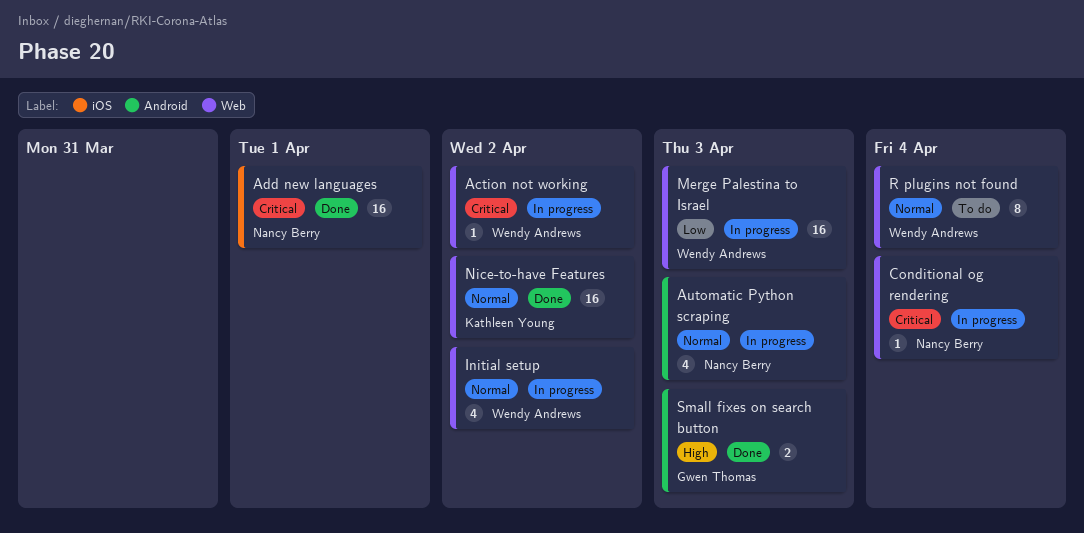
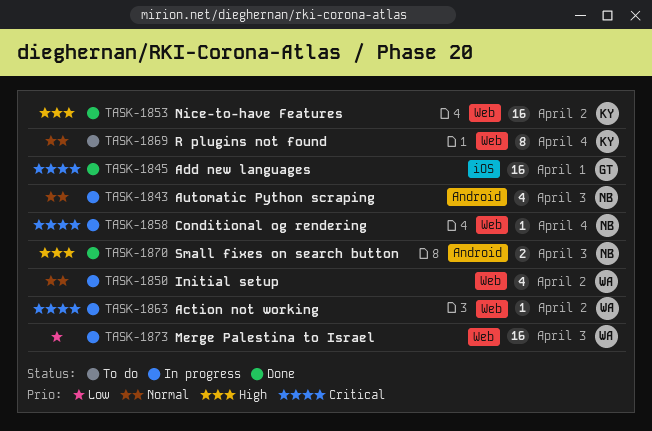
Add new languages, owner: Nancy Berry -> Gwen Thomas
Nice-to-have Features, priority: Normal -> High
R plugins not found, owner: Wendy Andrews -> Kathleen Young
Small fixes on search button, owner: Gwen Thomas -> Nancy Berry

